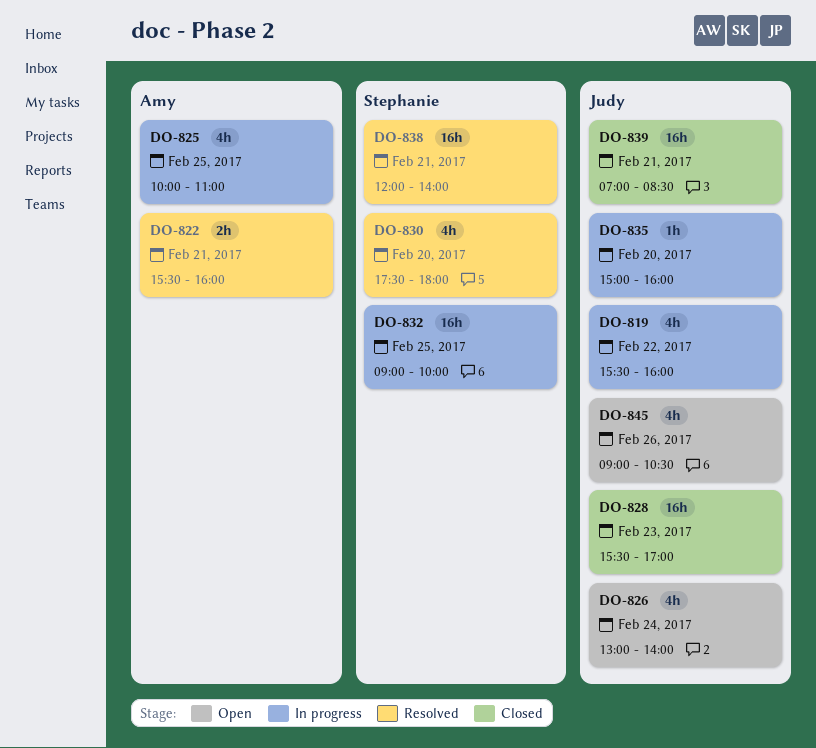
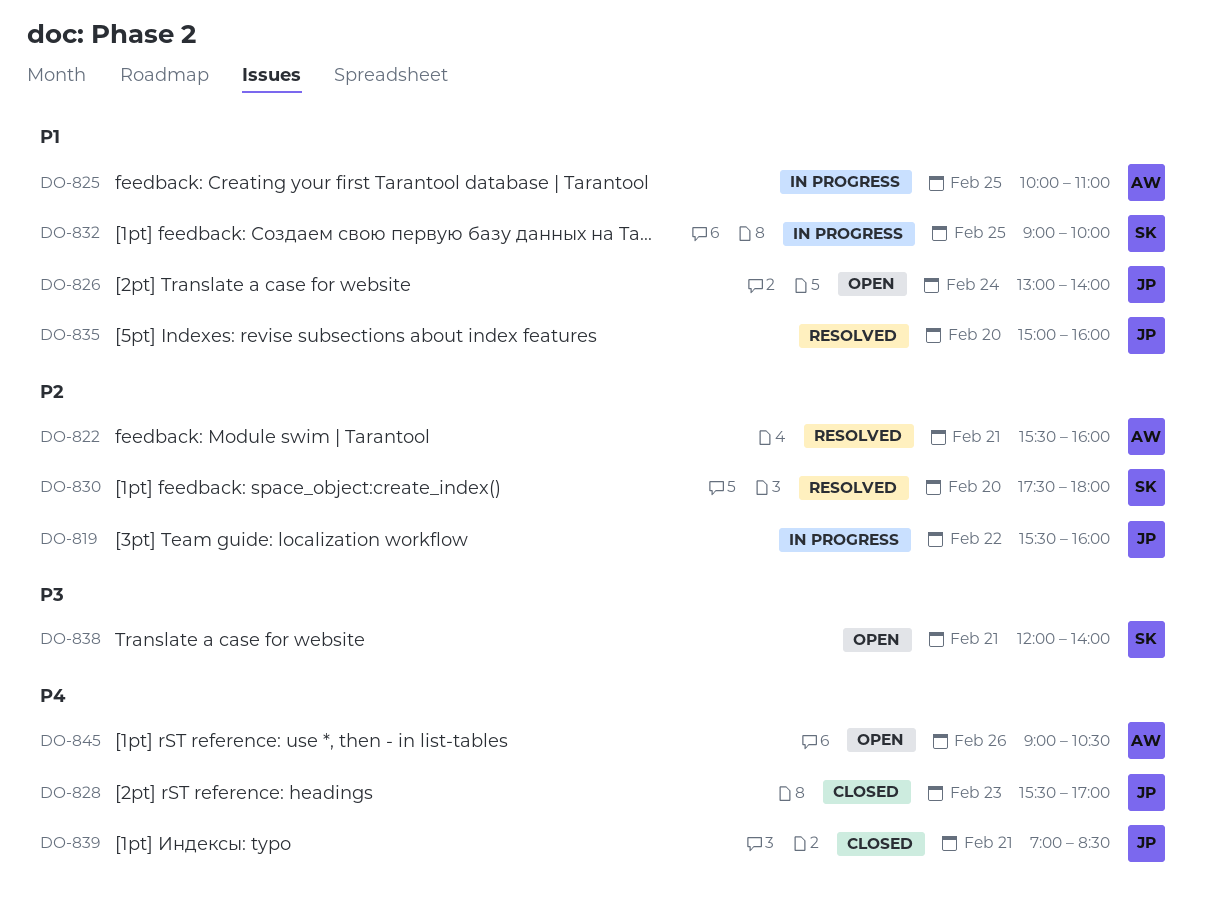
DO-835, status: In progress -> Resolved
DO-838, status: Resolved -> Open
DO-845, owner: Judy -> Amy

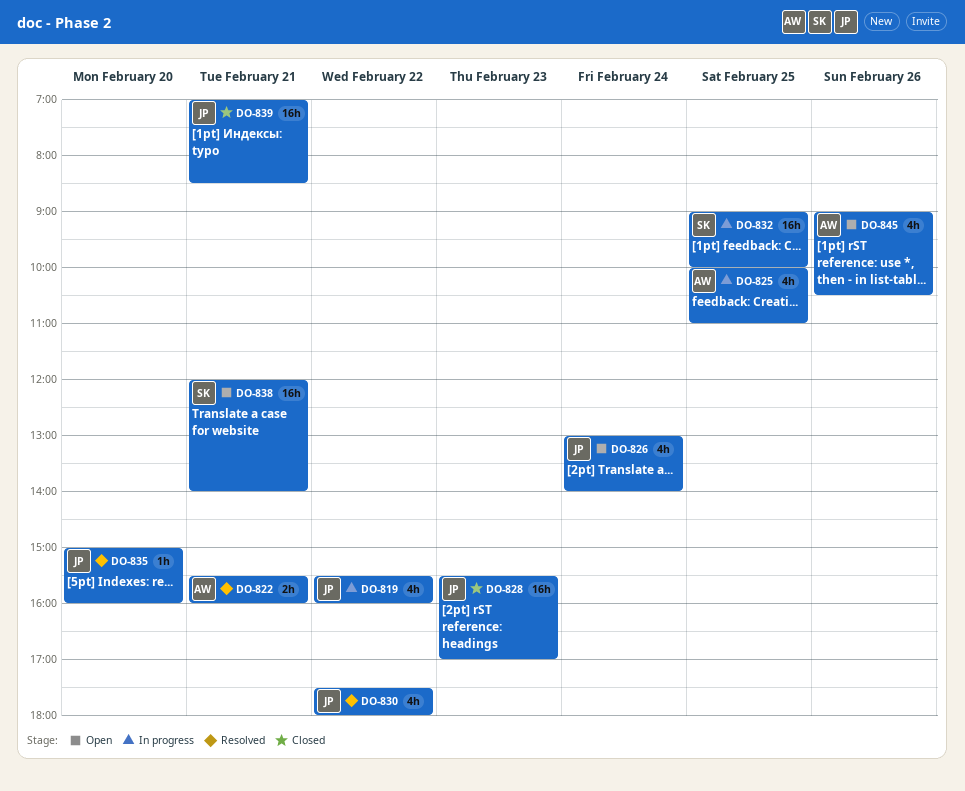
DO-830, owner: SK -> JP
DO-830, day: Feb 20 -> Feb 22

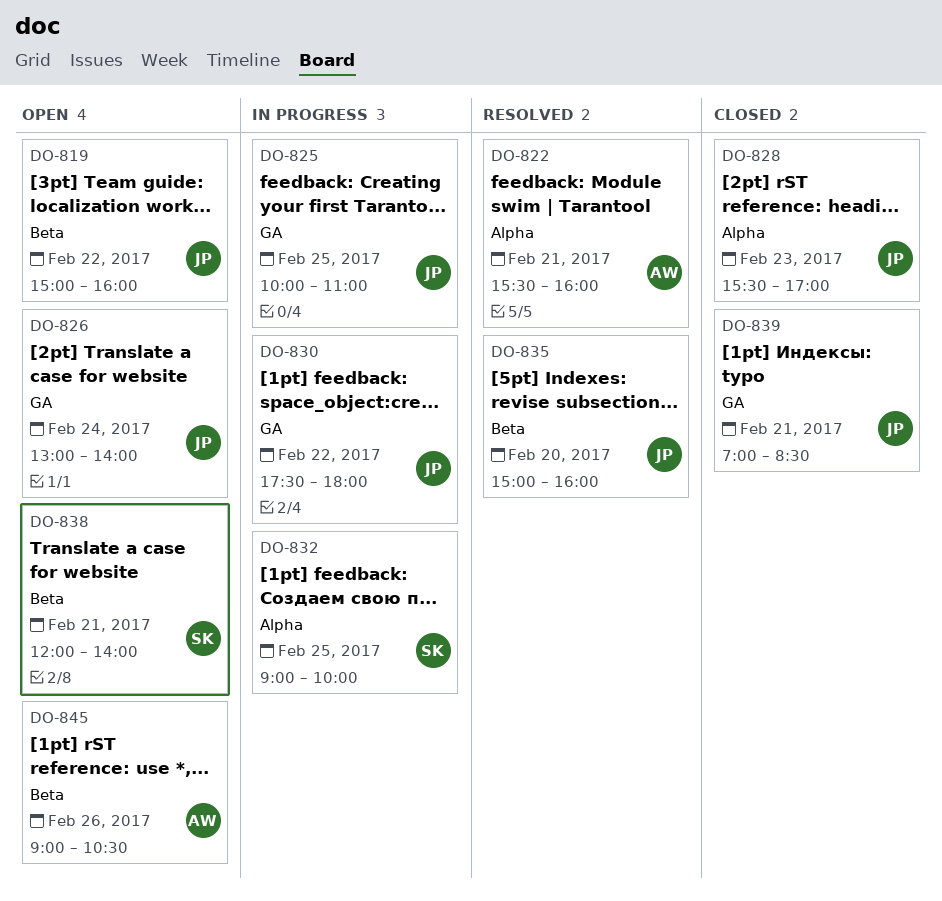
DO-819, status: In progress -> Open
DO-819, begins: 15:30 -> 15:00
DO-825, owner: AW -> JP
DO-830, status: Resolved -> In progress

